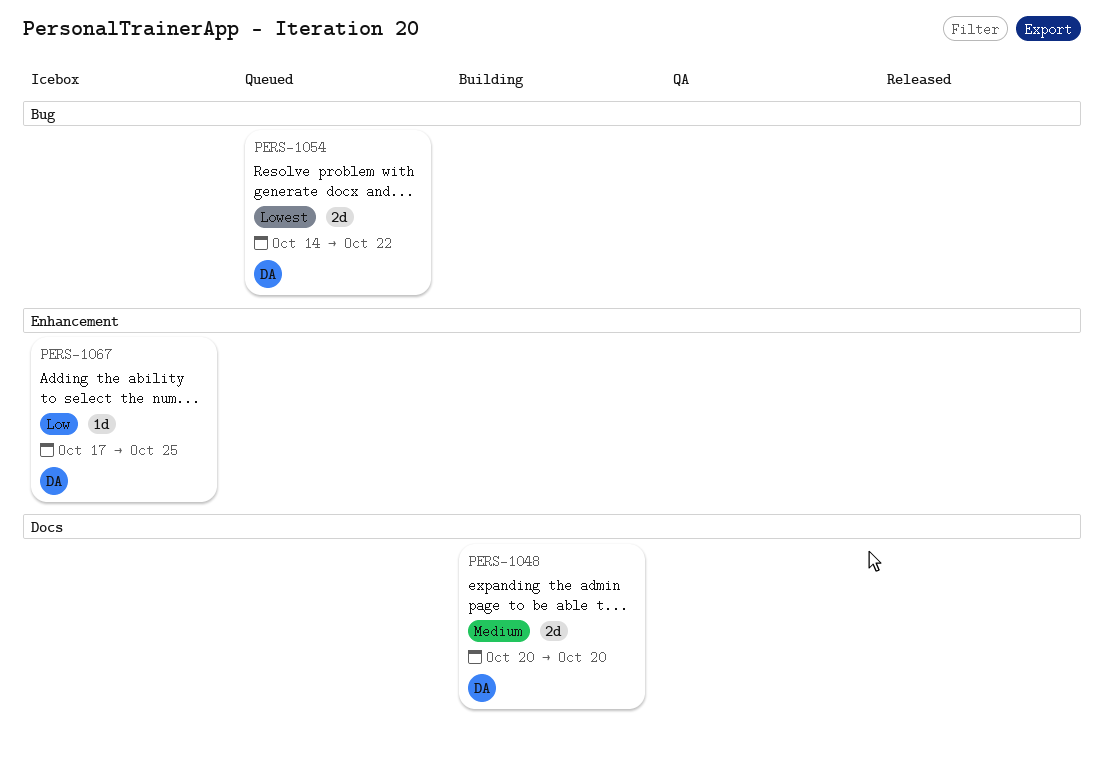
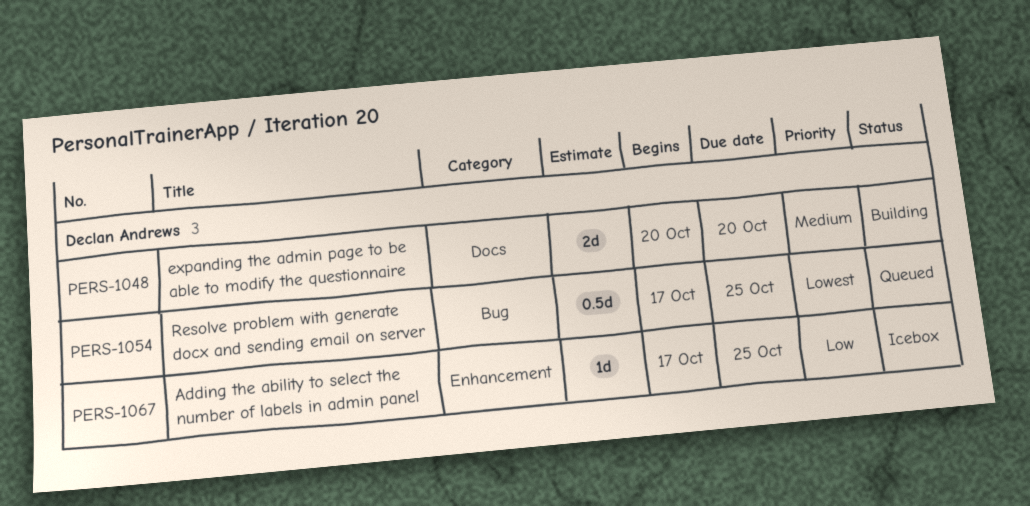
PERS-1054, estimate: 2d -> 0.5d
PERS-1054, start: Oct 14 -> Oct 17
PERS-1054, due: Oct 22 -> Oct 25

